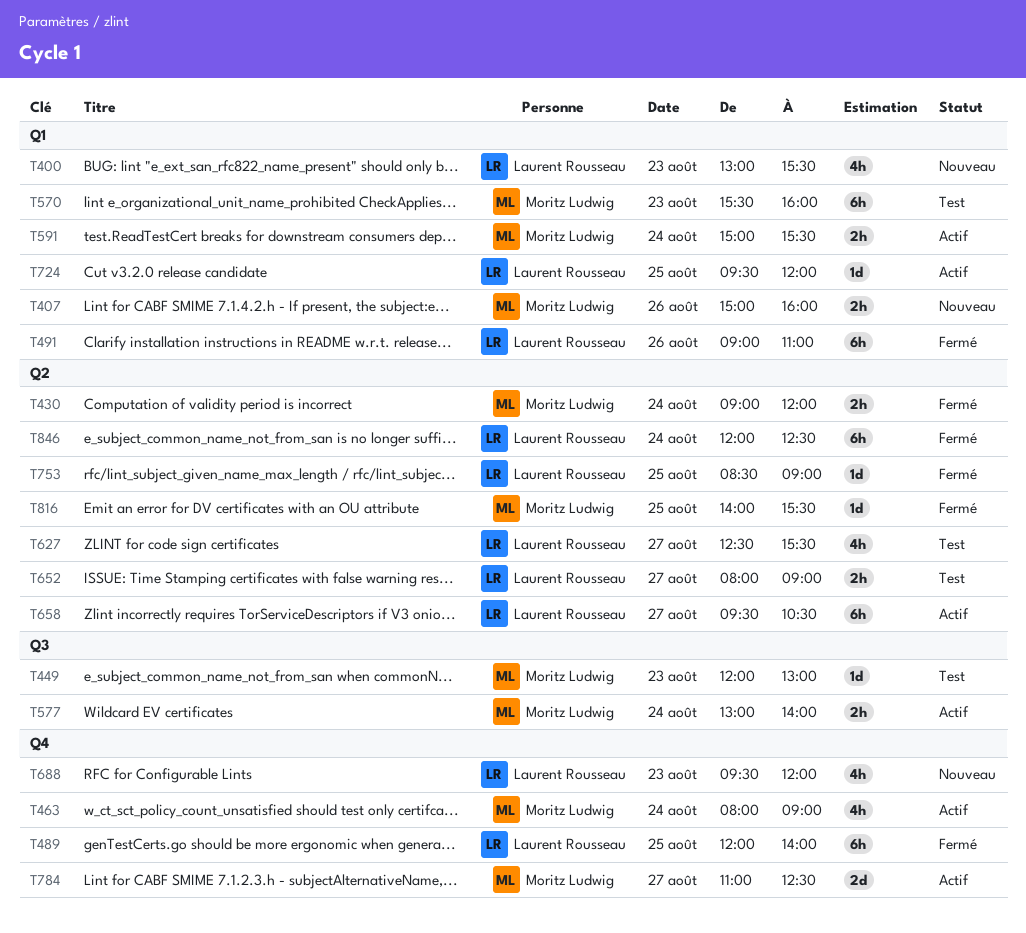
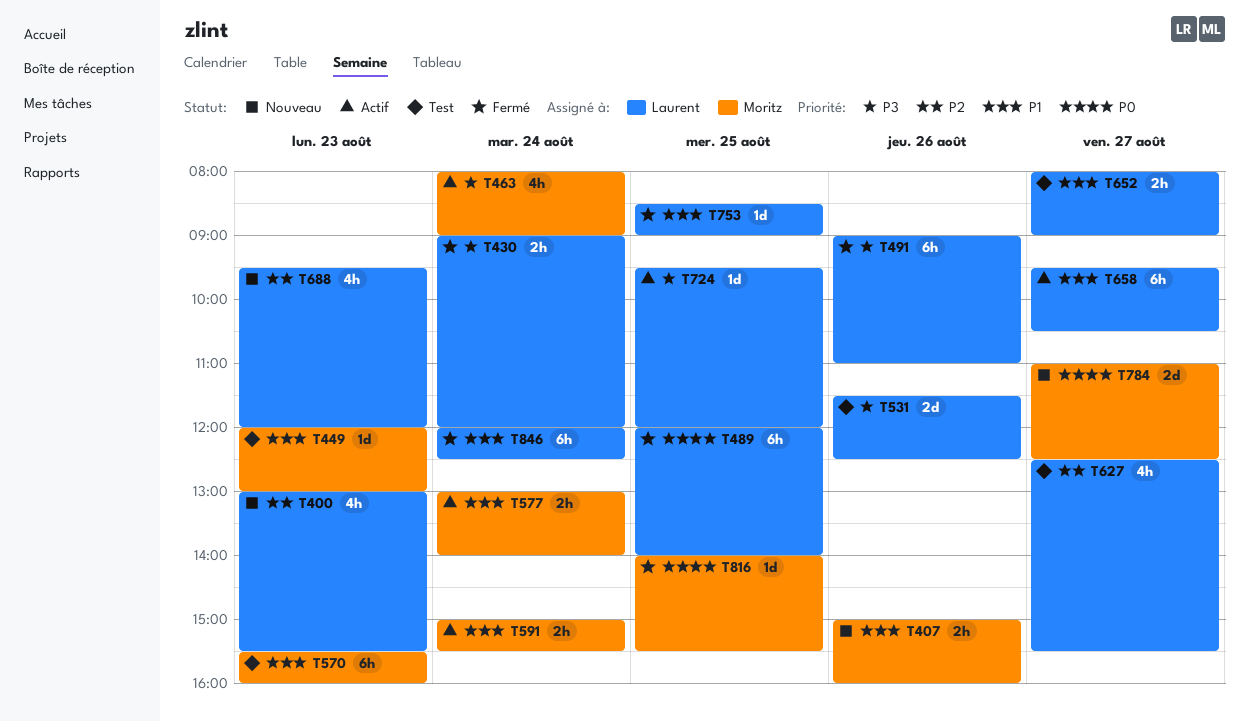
T430, owner: Moritz Ludwig -> Laurent Rousseau
T531: none -> present
T784, status: Actif -> Nouveau

